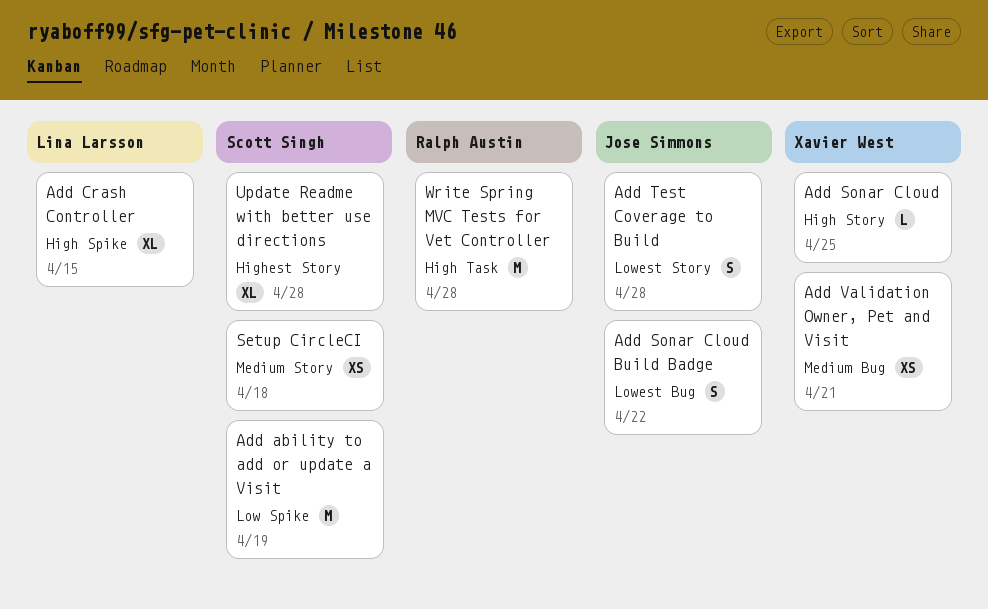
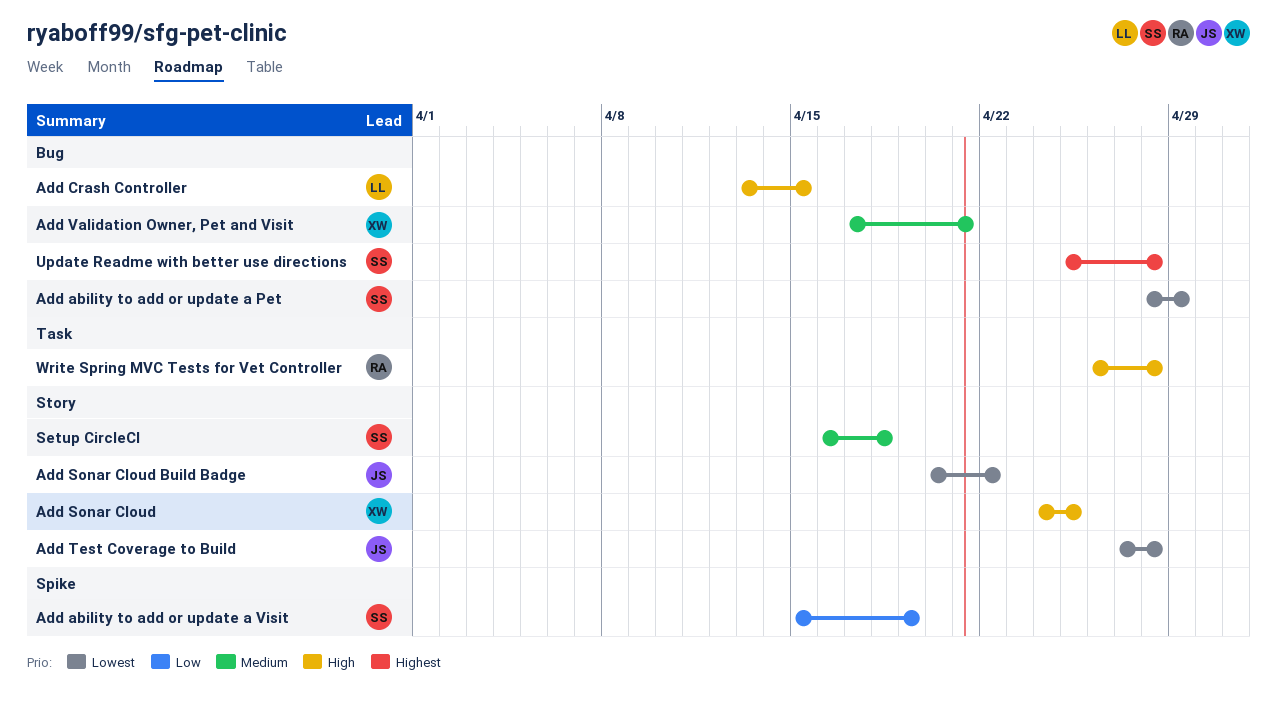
Add ability to add or update a Pet: none -> present
Add Crash Controller, label: Spike -> Bug
Add Sonar Cloud Build Badge, label: Bug -> Story
Update Readme with better use directions, label: Story -> Bug

